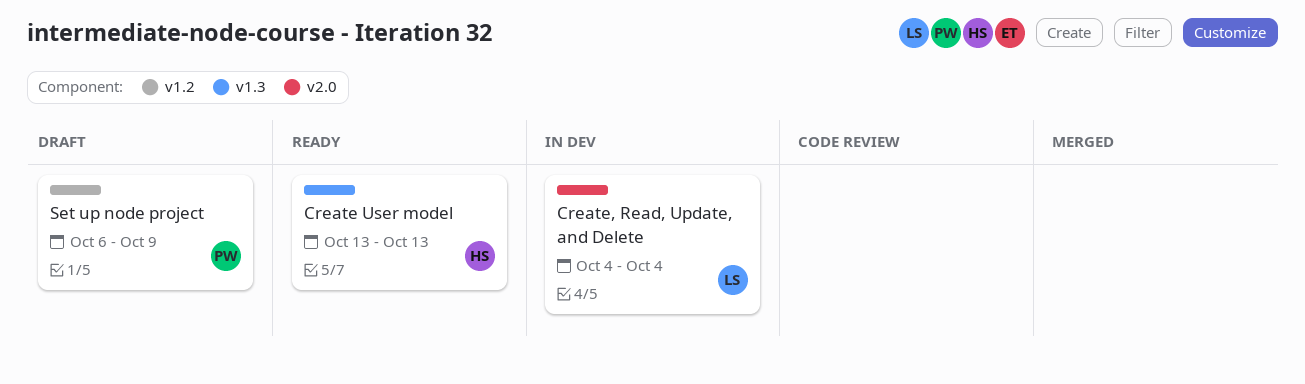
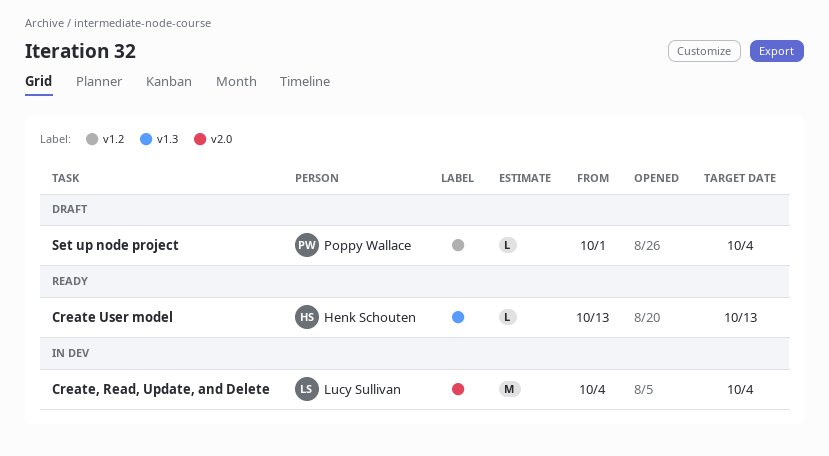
Set up node project, start: Oct 6 -> Oct 1
Set up node project, due: Oct 9 -> Oct 4

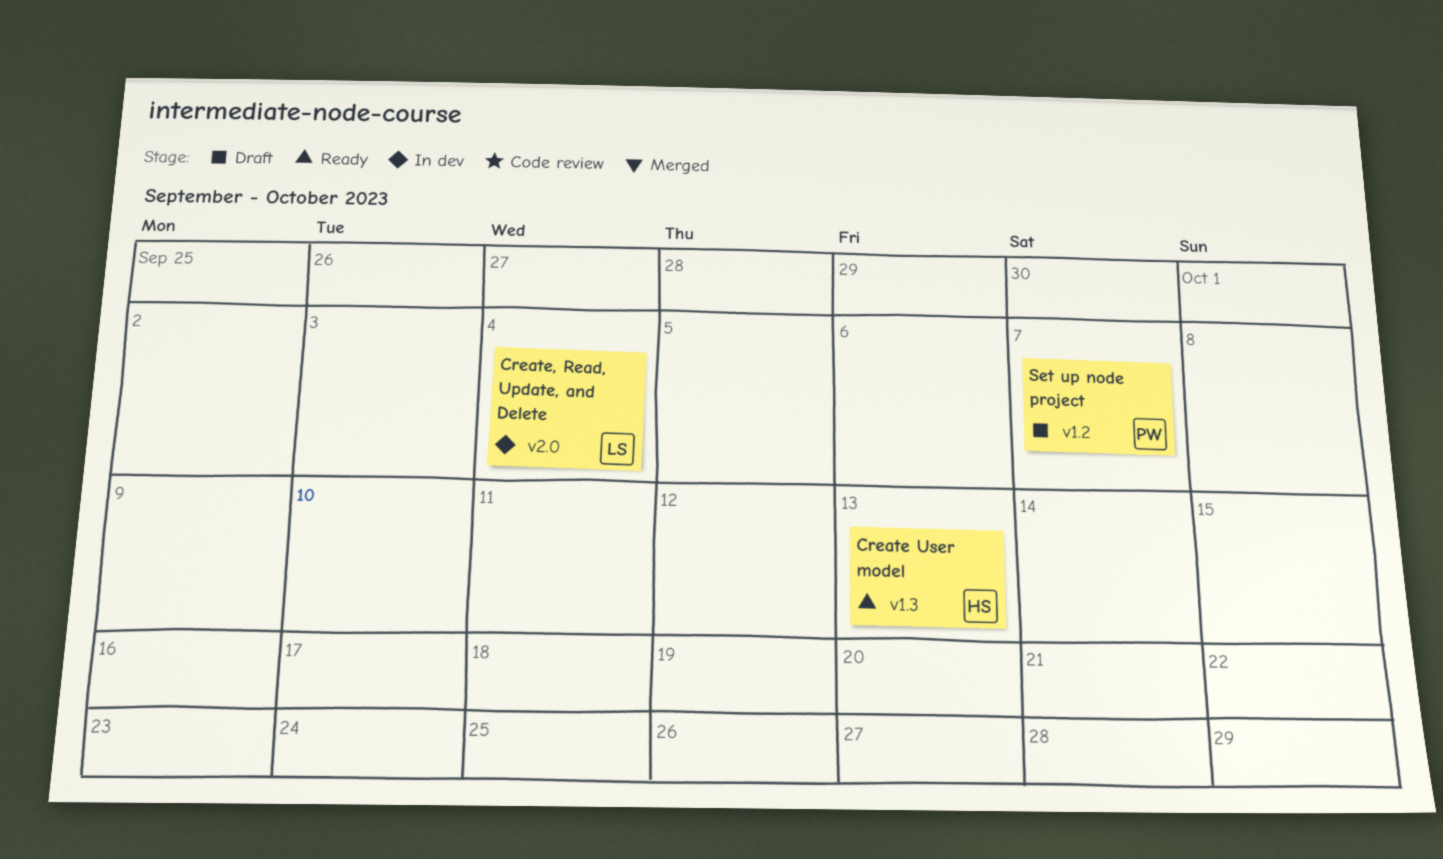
Set up node project, due: Oct 4 -> Oct 7

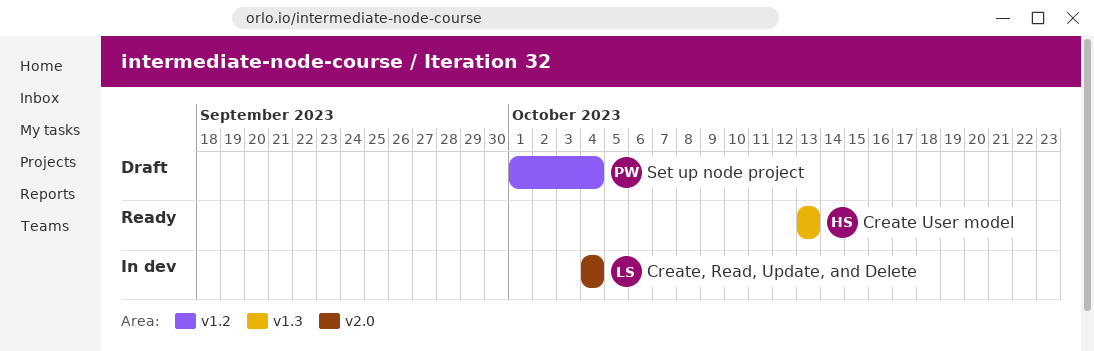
Set up node project, due: Oct 7 -> Oct 4

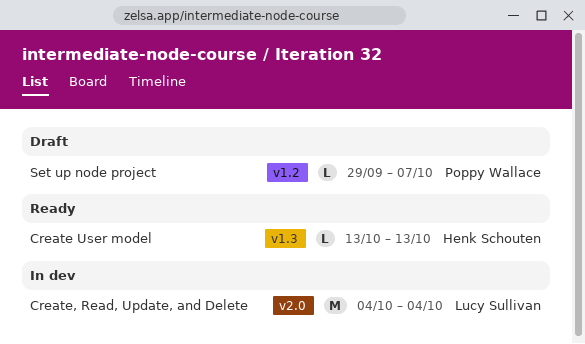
Set up node project, start: Oct 1 -> Sep 29
Set up node project, due: Oct 4 -> Oct 7

